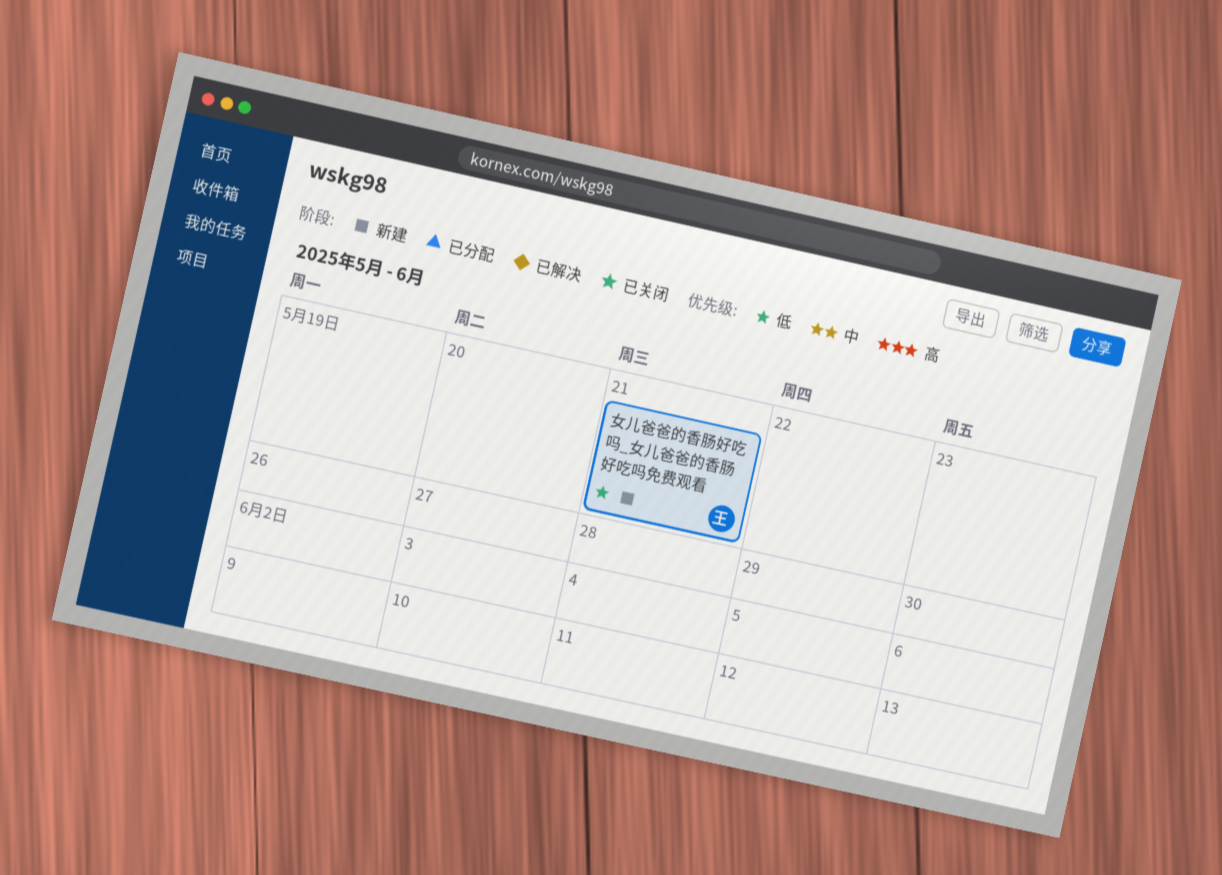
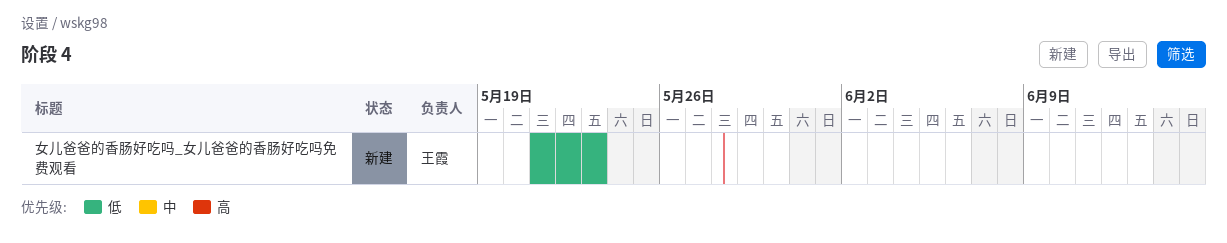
女儿爸爸的香肠好吃吗_女儿爸爸的香肠好吃吗免费观看, due: May 21 -> May 23

